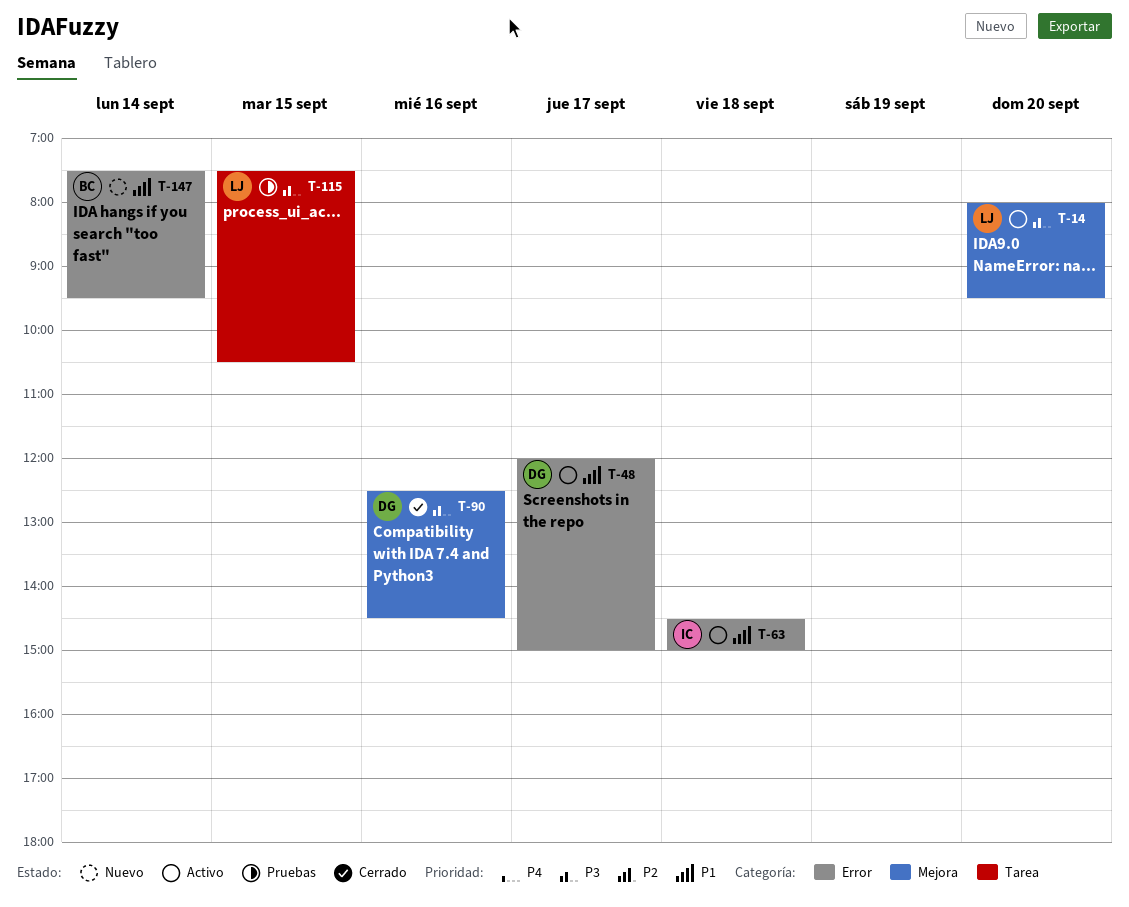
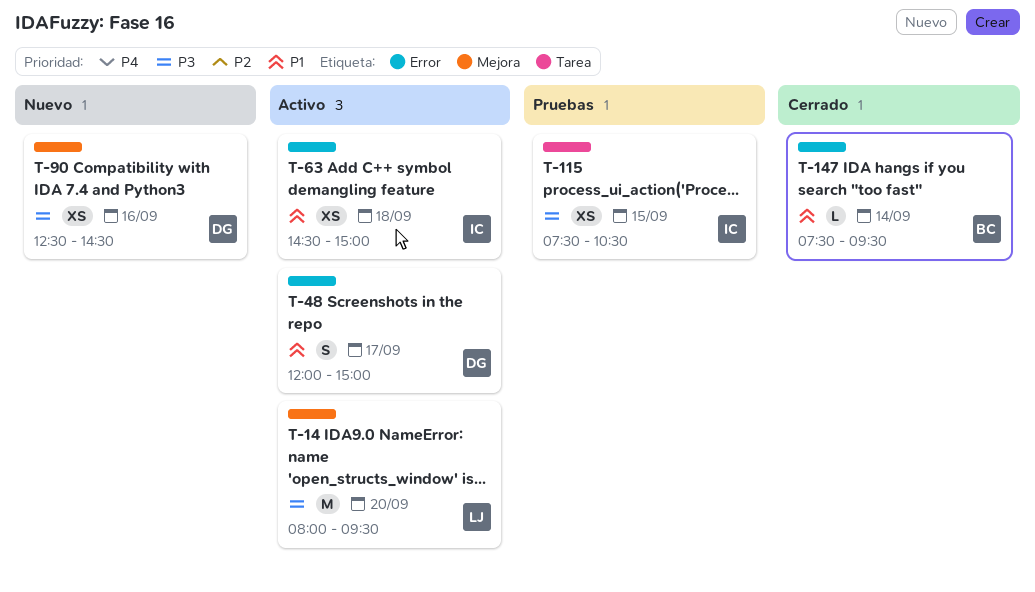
T-90, status: Cerrado -> Nuevo
T-115, owner: LJ -> IC
T-147, status: Nuevo -> Cerrado

